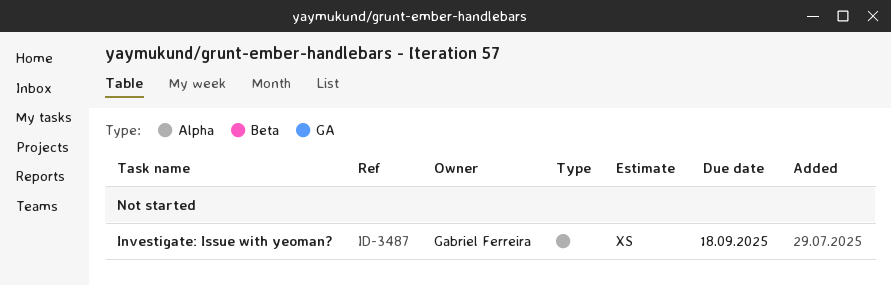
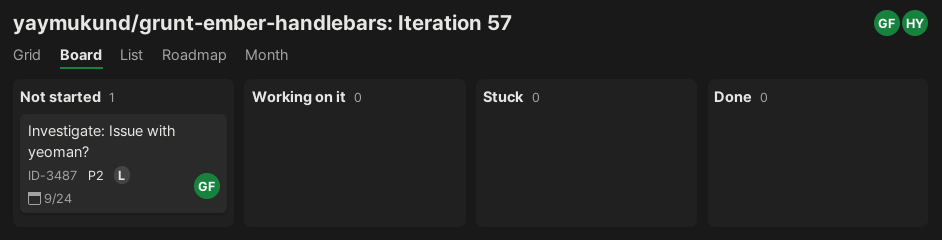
ID-3487, estimate: XS -> L
ID-3487, due: Sep 18 -> Sep 24

